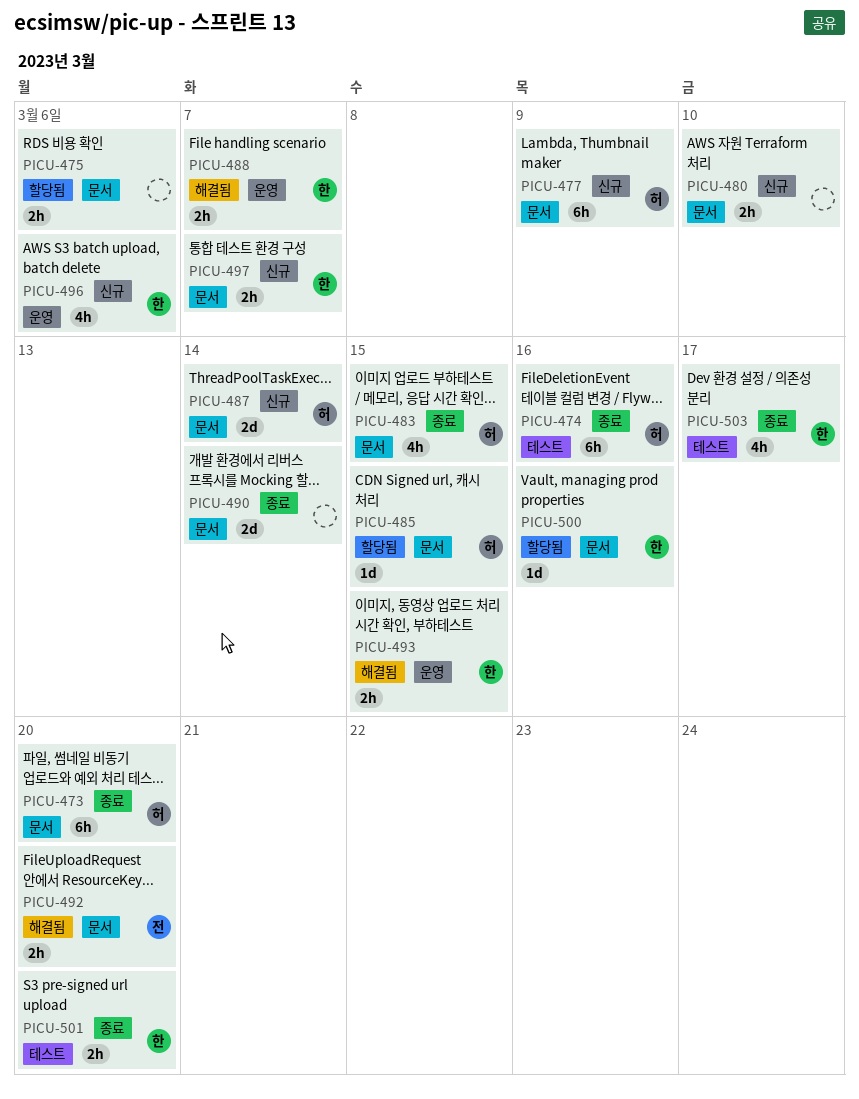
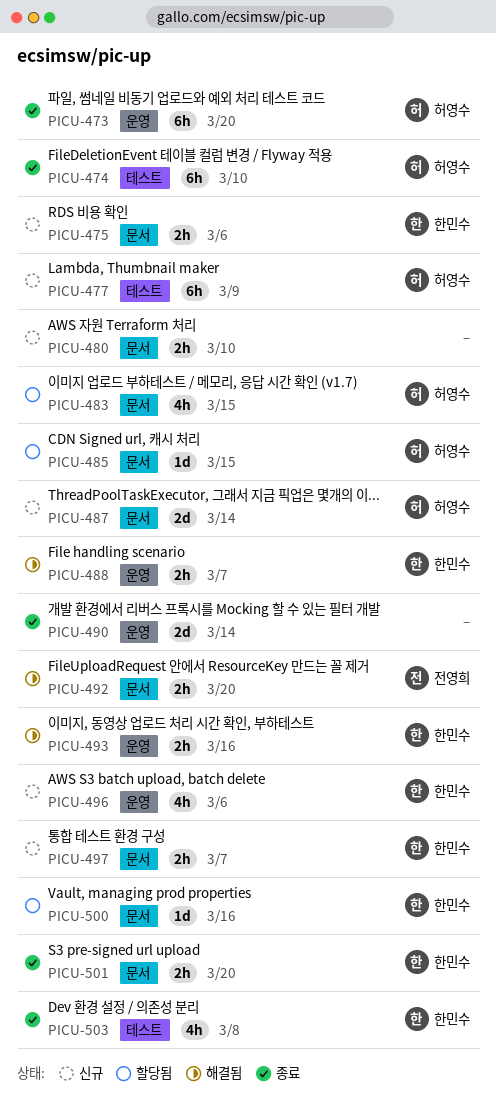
PICU-473, label: 문서 -> 운영
PICU-474, due: Mar 16 -> Mar 10
PICU-475, status: 할당됨 -> 신규
PICU-475, owner: none -> 한민수
PICU-477, label: 문서 -> 테스트
PICU-483, status: 종료 -> 할당됨
PICU-490, label: 문서 -> 운영
PICU-493, due: Mar 15 -> Mar 16
PICU-501, label: 테스트 -> 문서
PICU-503, due: Mar 17 -> Mar 8

